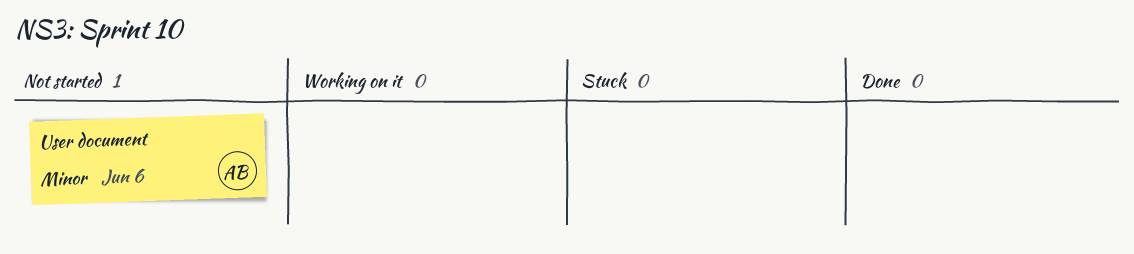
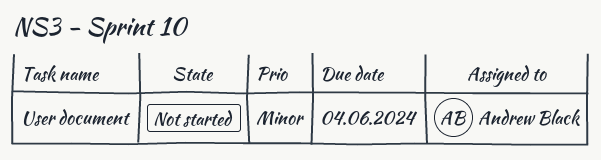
User document, due: Jun 6 -> Jun 4

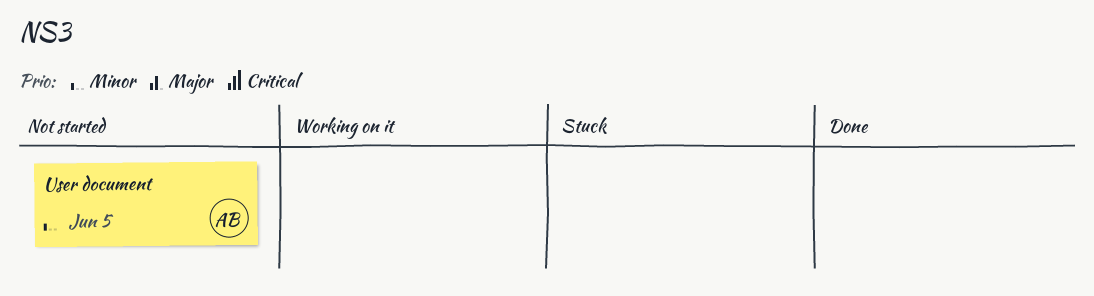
User document, due: Jun 4 -> Jun 5

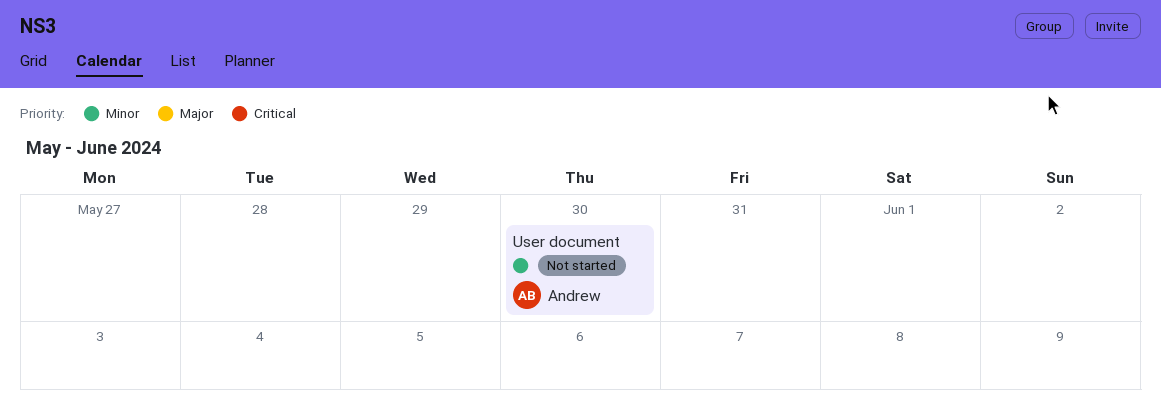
User document, due: Jun 5 -> May 30

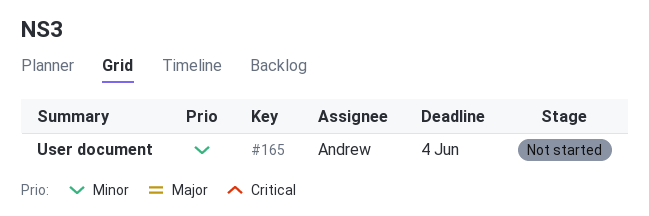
User document, due: May 30 -> Jun 4

